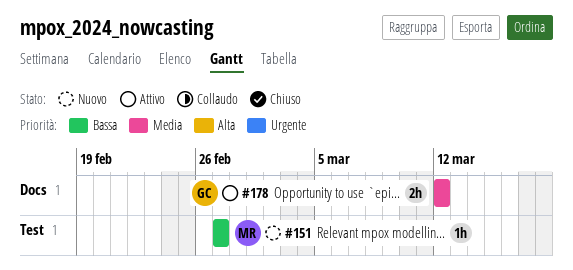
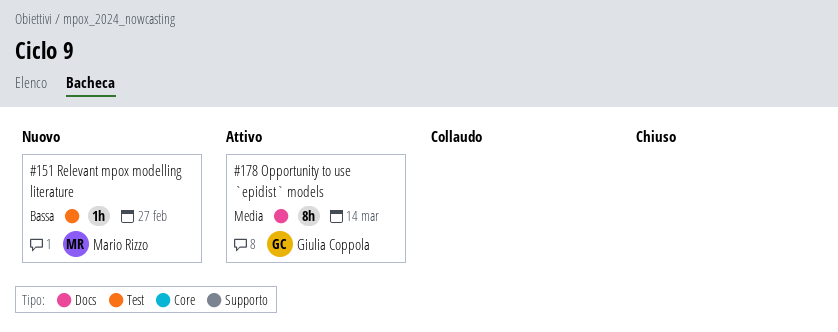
#178, estimate: 2h -> 8h
#178, due: Mar 12 -> Mar 14

